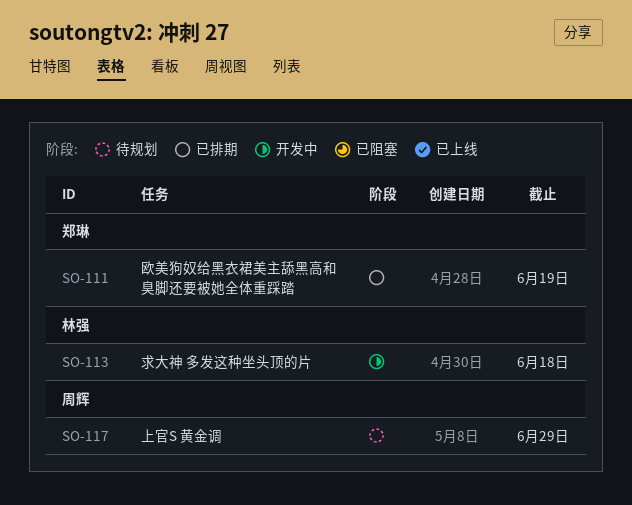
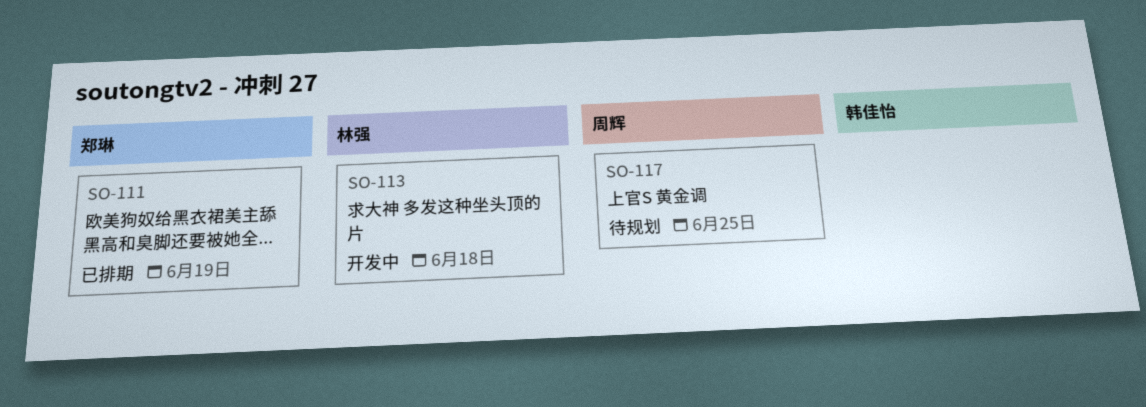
SO-117, due: Jun 29 -> Jun 25

